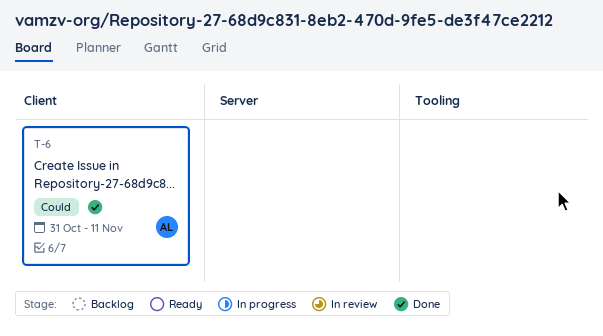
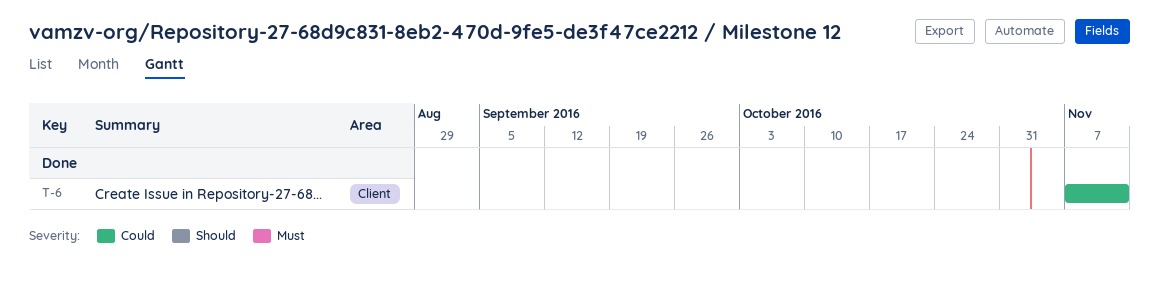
T-6, start: Oct 31 -> Nov 7

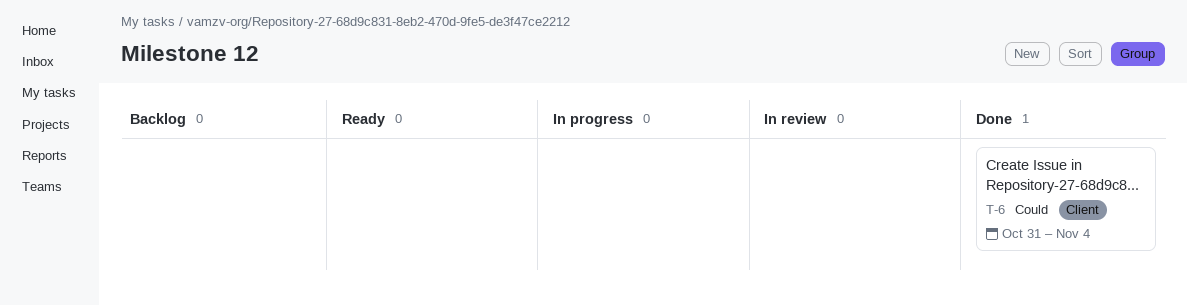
T-6, start: Nov 7 -> Oct 31
T-6, due: Nov 11 -> Nov 4

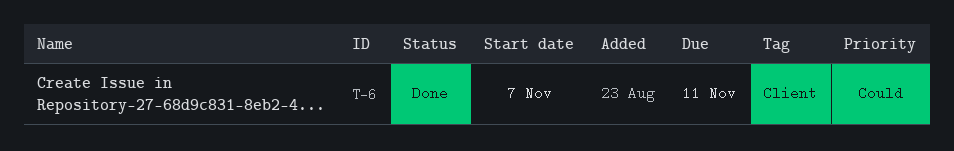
T-6, start: Oct 31 -> Nov 7
T-6, due: Nov 4 -> Nov 11

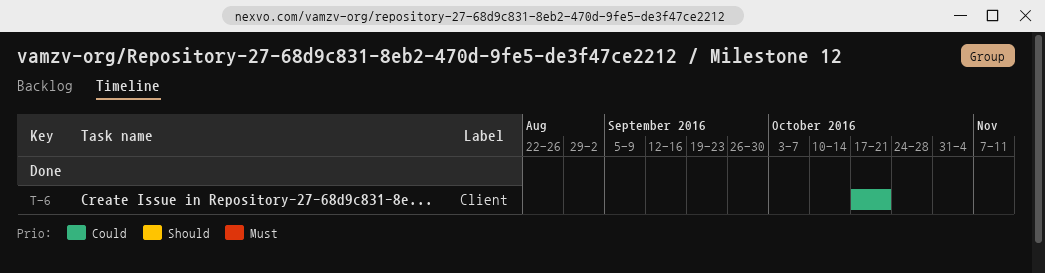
T-6, start: Nov 7 -> Oct 17
T-6, due: Nov 11 -> Oct 21

